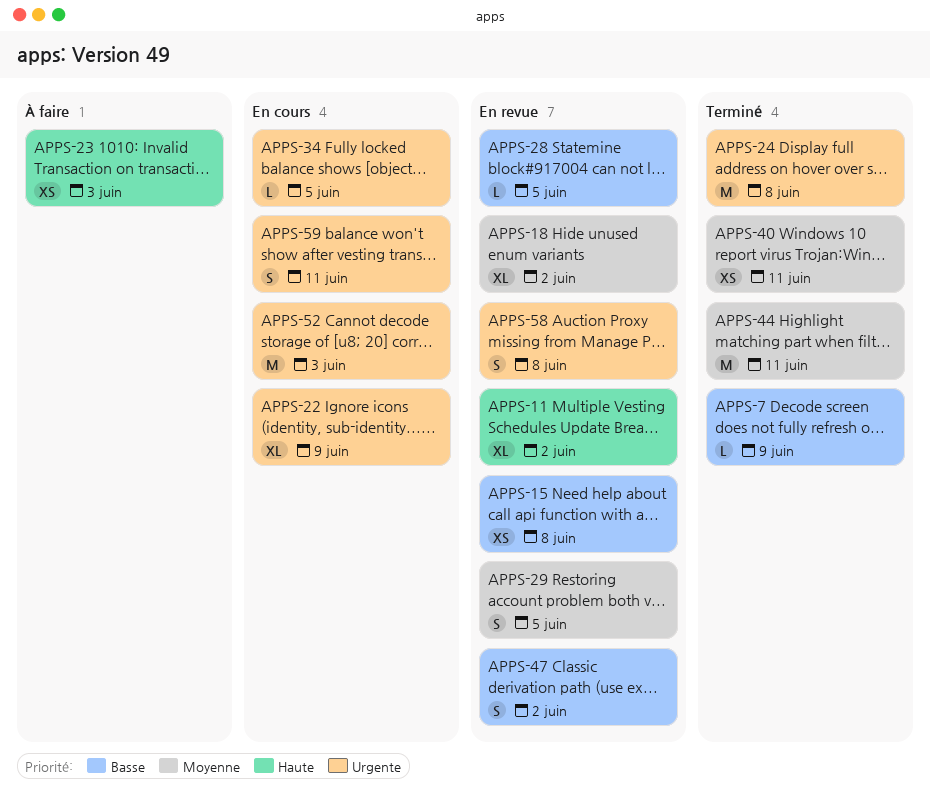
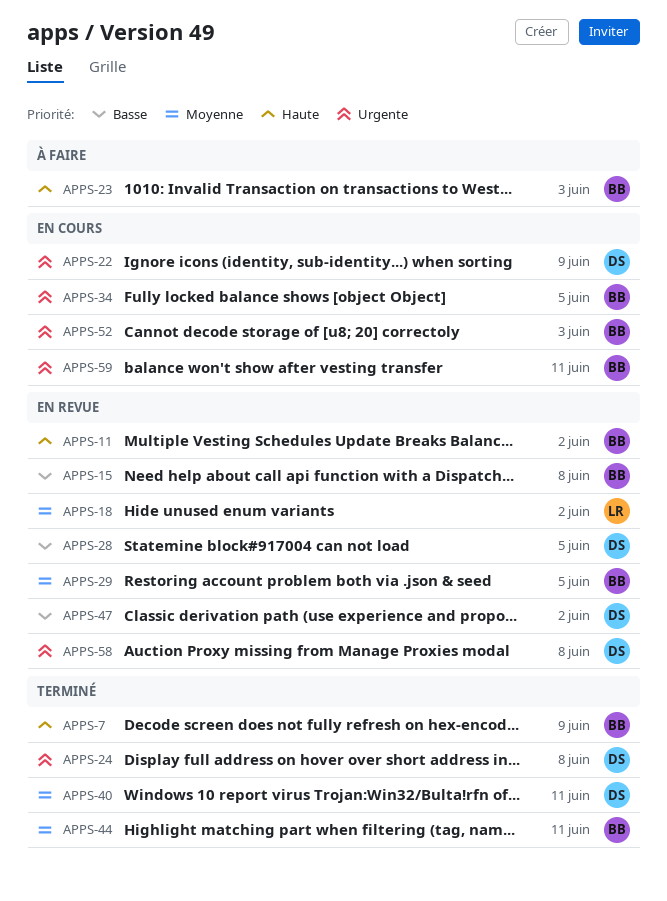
APPS-7, priority: Basse -> Haute

